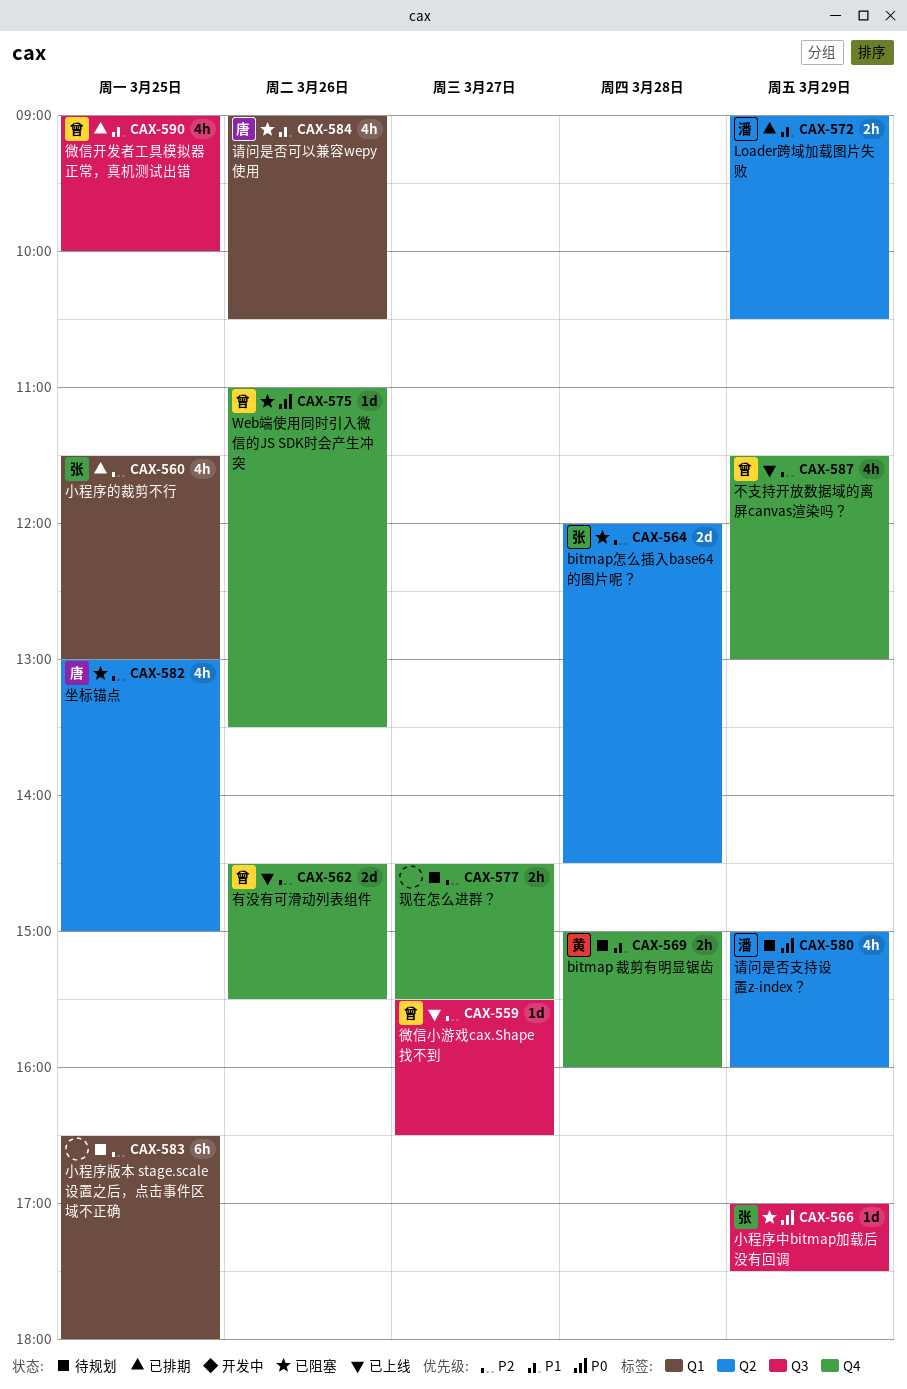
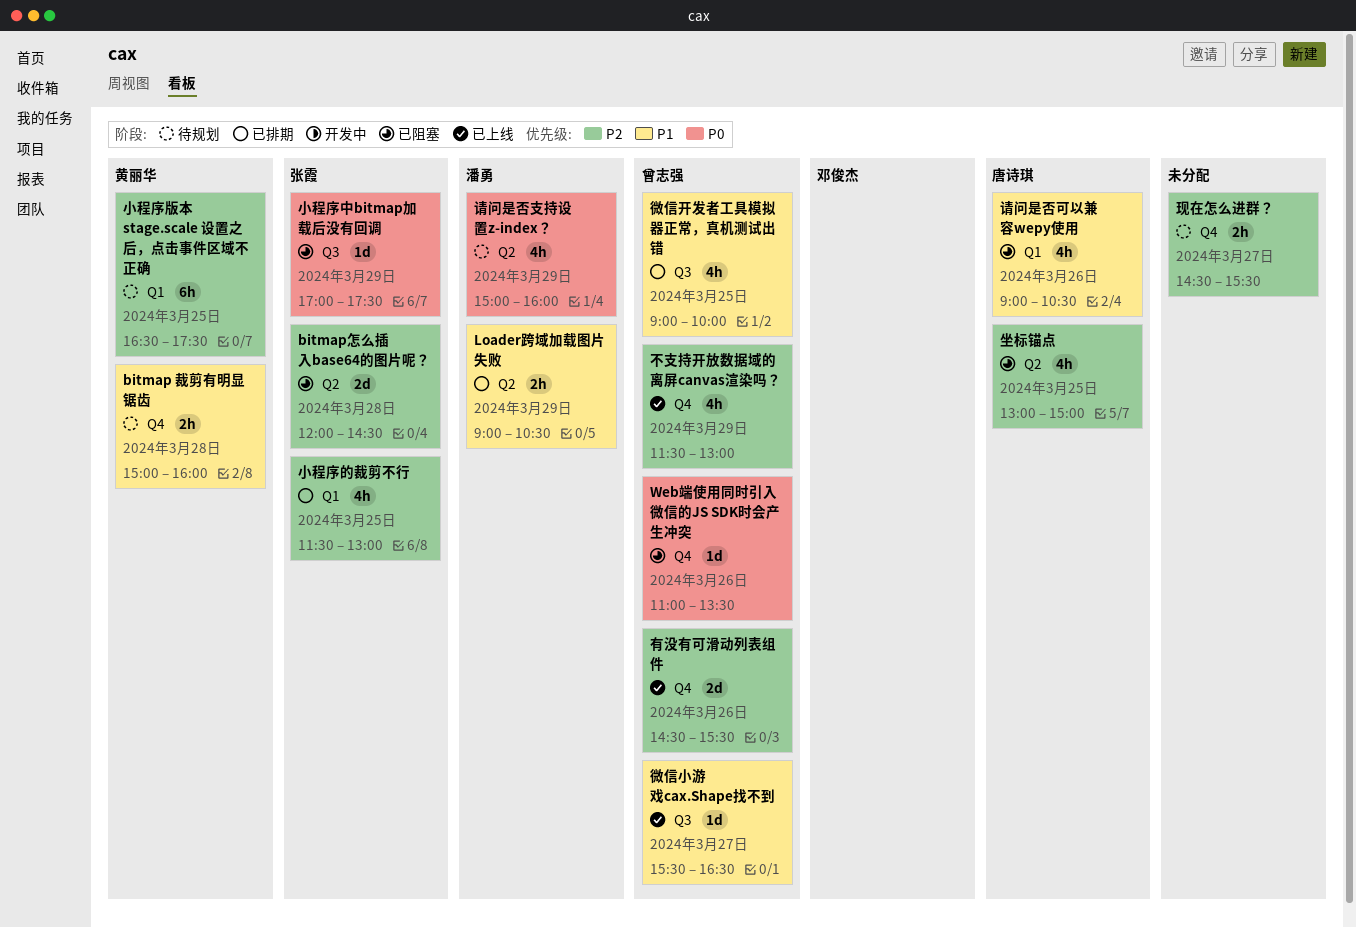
小程序版本 stage.scale 设置之后，点击事件区域不正确, owner: none -> 黄丽华
小程序版本 stage.scale 设置之后，点击事件区域不正确, ends: 18:00 -> 17:30
微信小游戏cax.Shape找不到, priority: P2 -> P1

